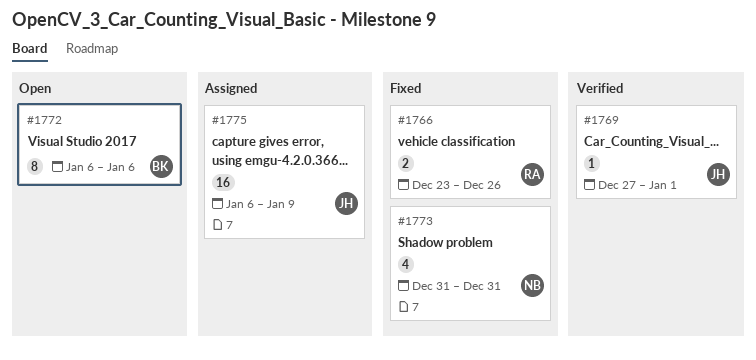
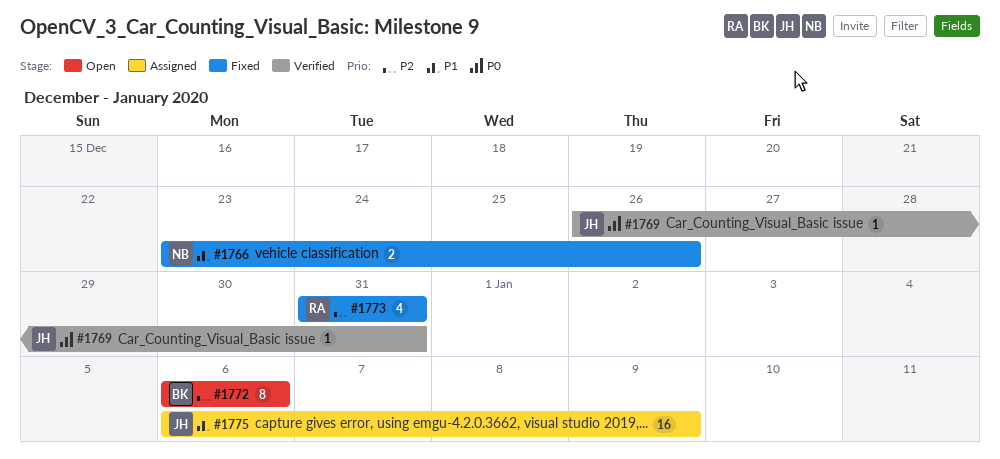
#1766, owner: RA -> NB
#1769, start: Dec 27 -> Dec 26
#1769, due: Jan 1 -> Dec 31
#1773, owner: NB -> RA

